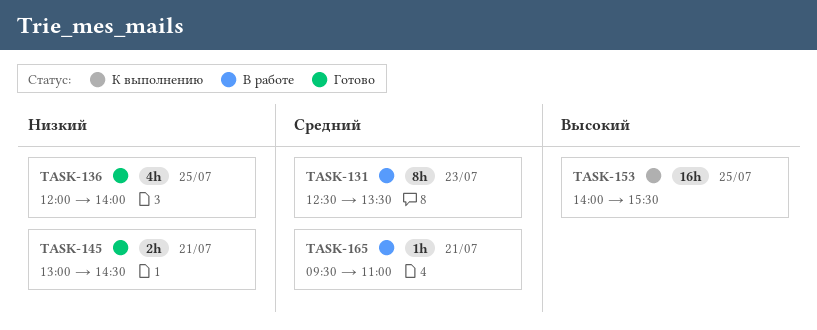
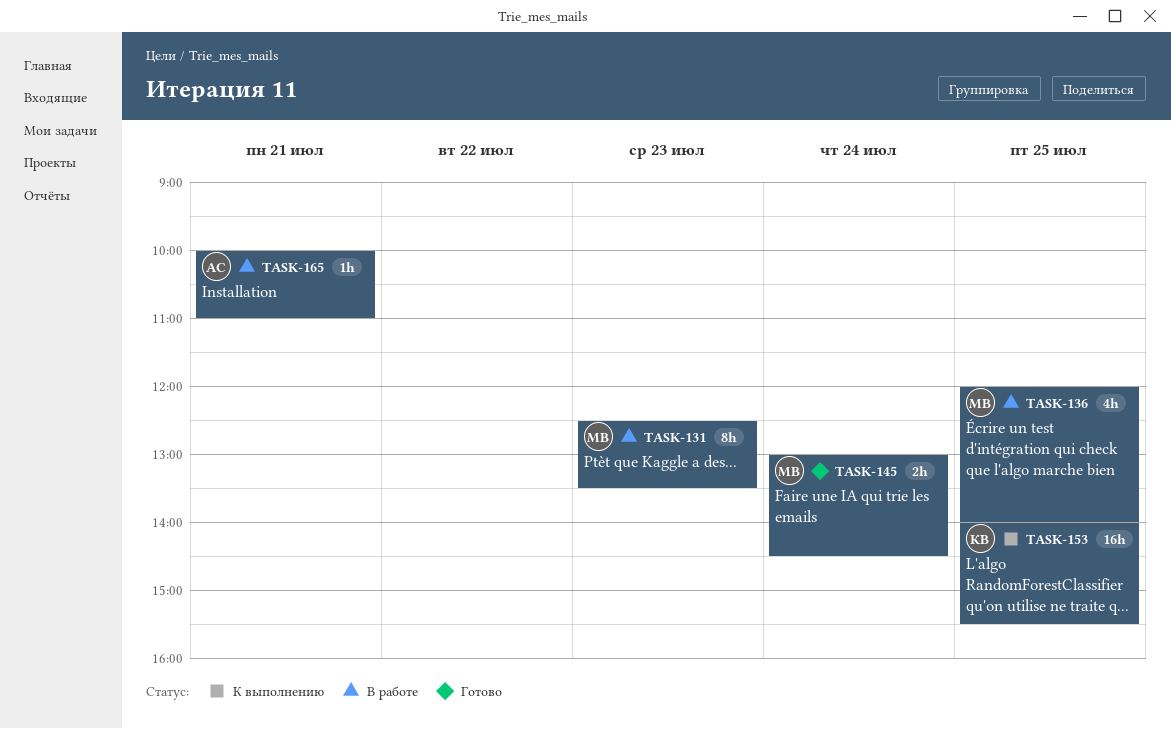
TASK-136, status: Готово -> В работе
TASK-145, day: Jul 21 -> Jul 24
TASK-165, begins: 09:30 -> 10:00

